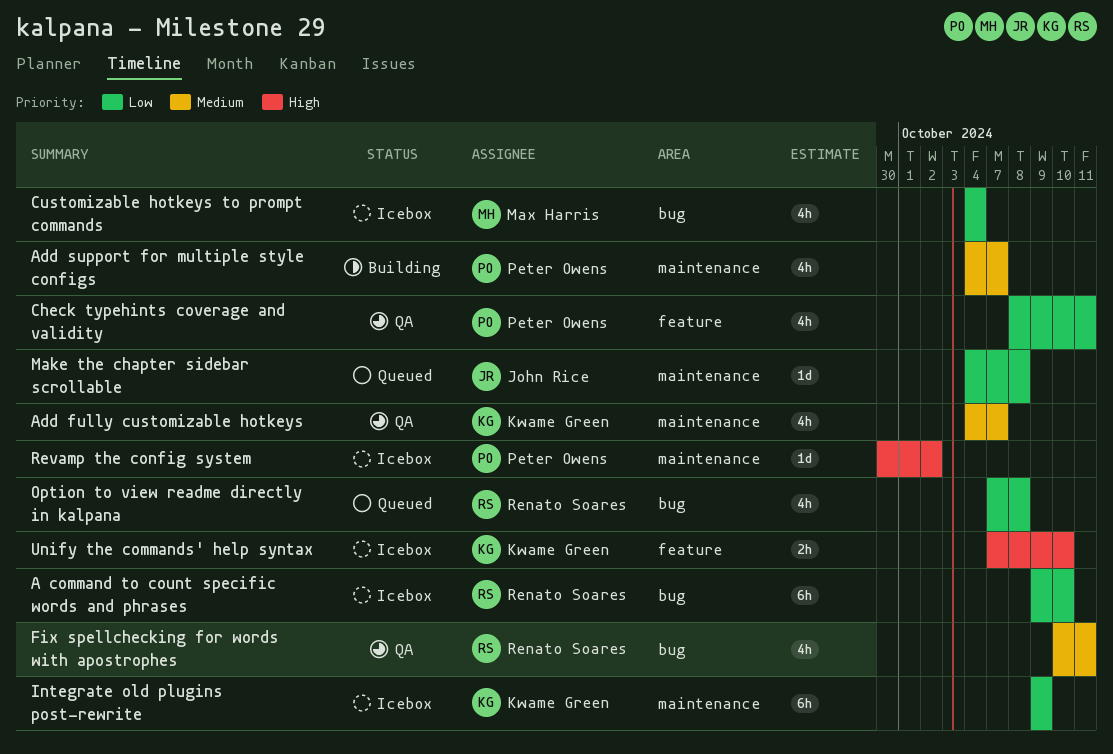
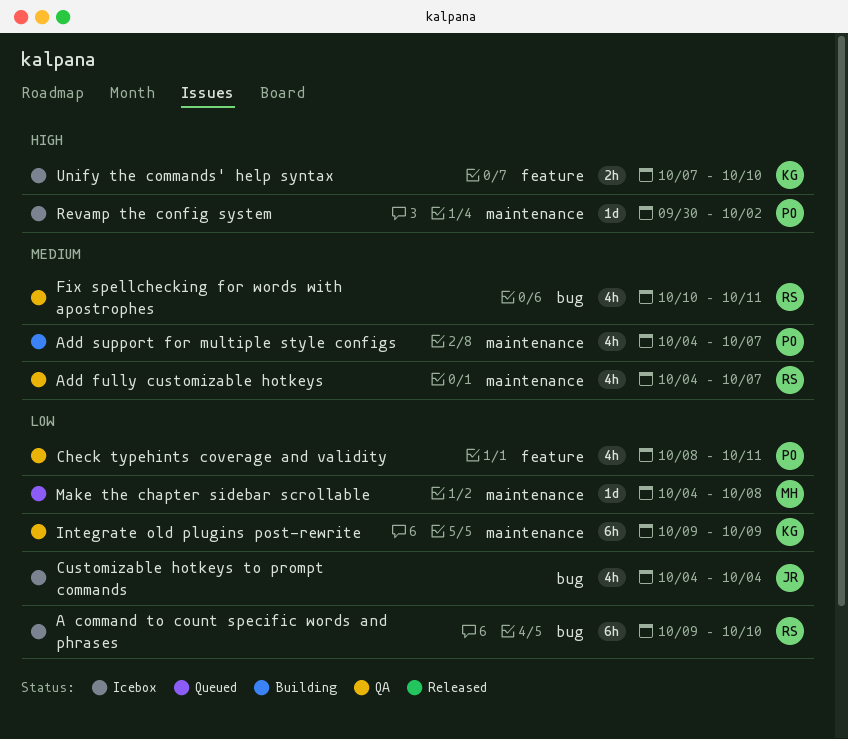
Add fully customizable hotkeys, owner: Kwame Green -> Renato Soares
Customizable hotkeys to prompt commands, owner: Max Harris -> John Rice
Integrate old plugins post-rewrite, status: Icebox -> QA
Make the chapter sidebar scrollable, owner: John Rice -> Max Harris
Option to view readme directly in kalpana: present -> none

